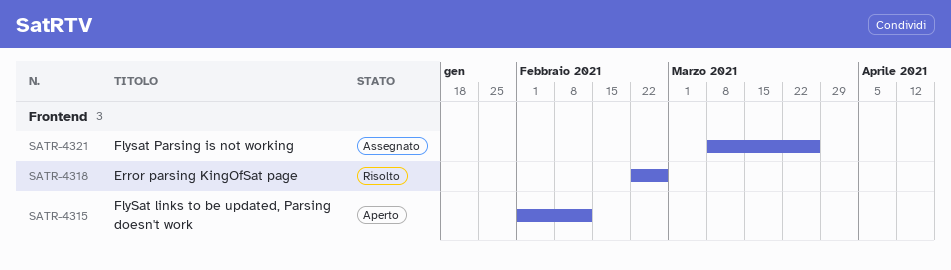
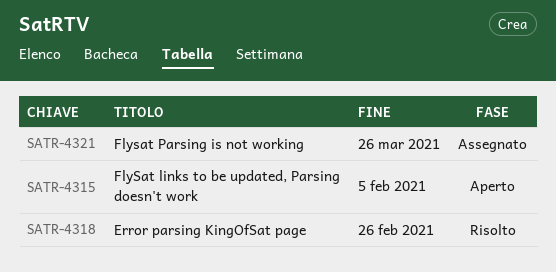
SATR-4315, due: Feb 12 -> Feb 5

